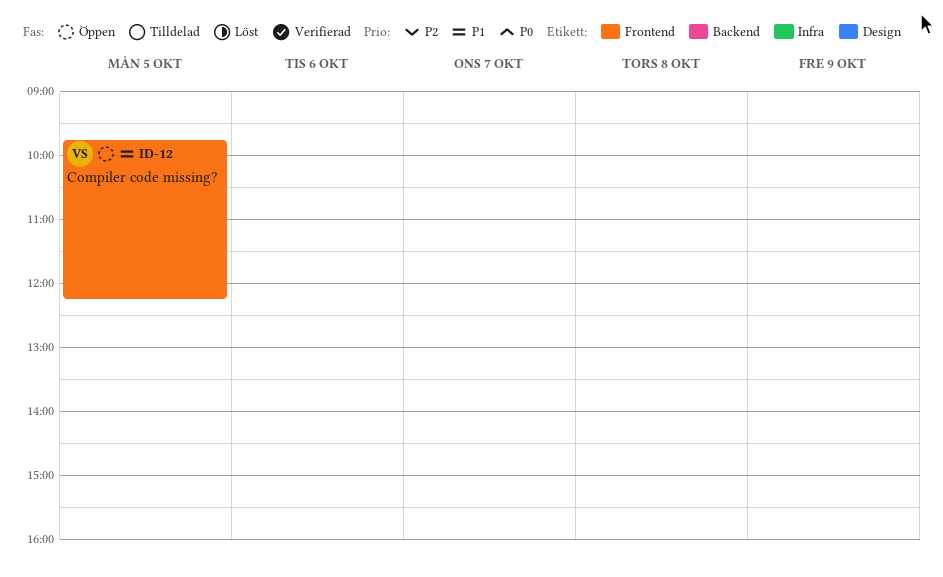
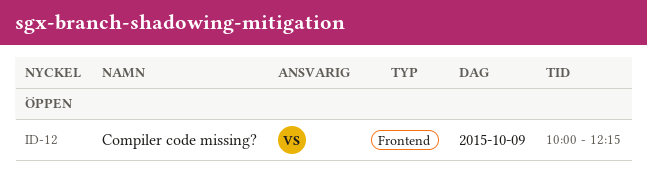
ID-12, day: Oct 5 -> Oct 9
ID-12, begins: 09:45 -> 10:00

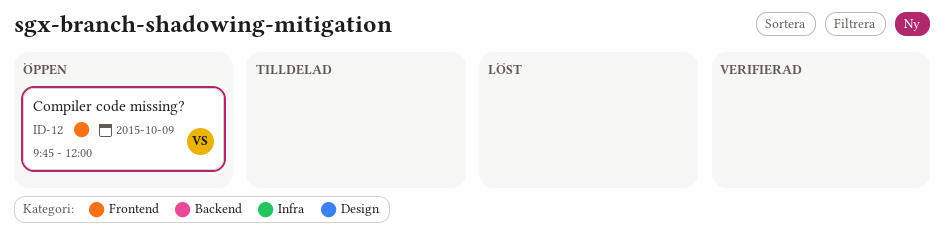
ID-12, begins: 10:00 -> 09:45
ID-12, ends: 12:15 -> 12:00

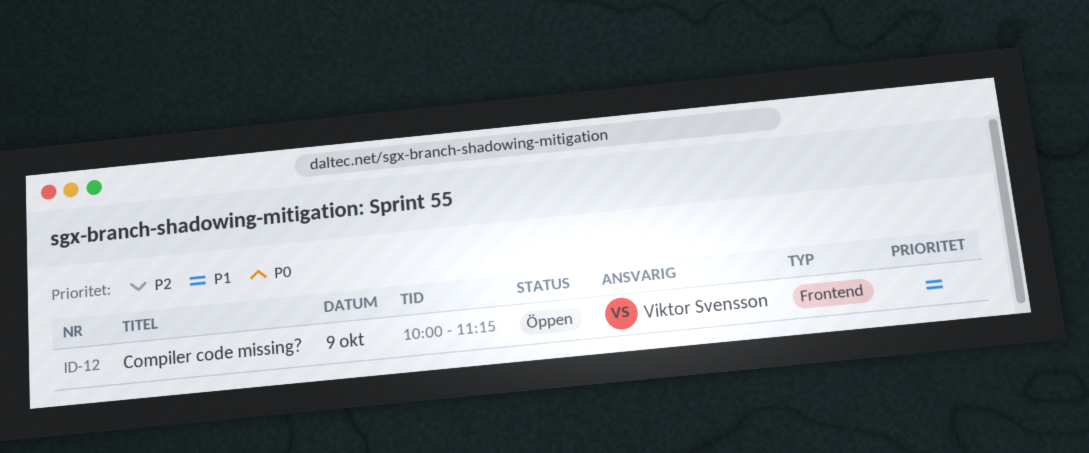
ID-12, begins: 09:45 -> 10:00
ID-12, ends: 12:00 -> 11:15

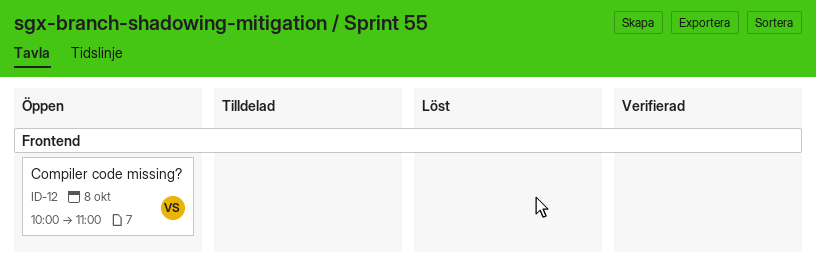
ID-12, day: Oct 9 -> Oct 8
ID-12, ends: 11:15 -> 11:00

